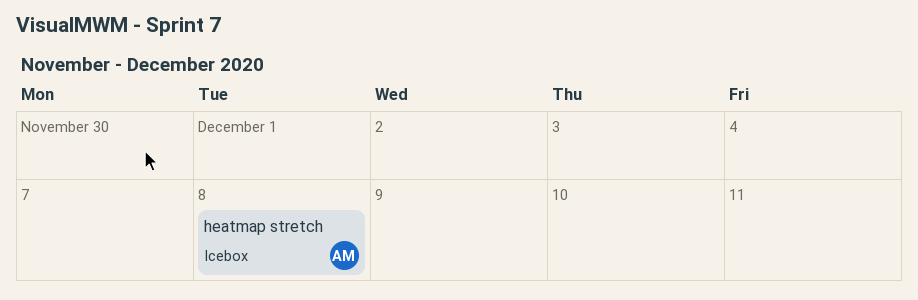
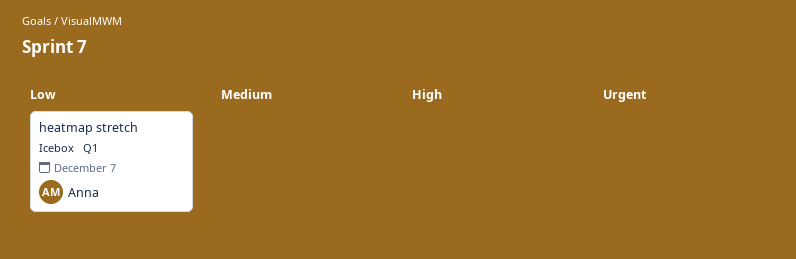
heatmap stretch, due: Dec 8 -> Dec 7

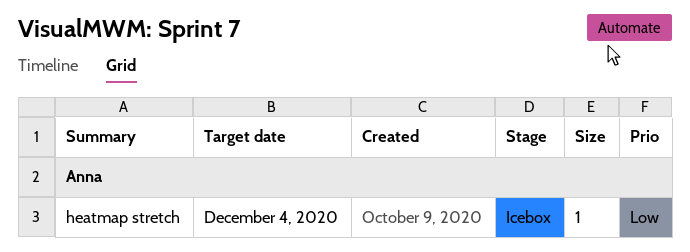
heatmap stretch, due: Dec 7 -> Dec 4

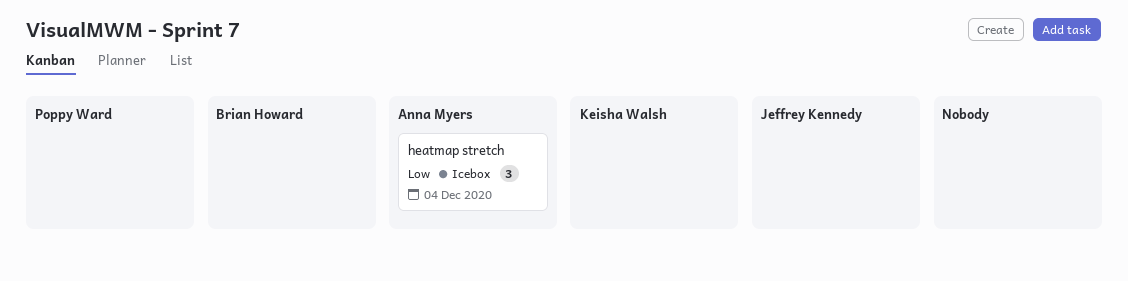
heatmap stretch, estimate: 1 -> 3

